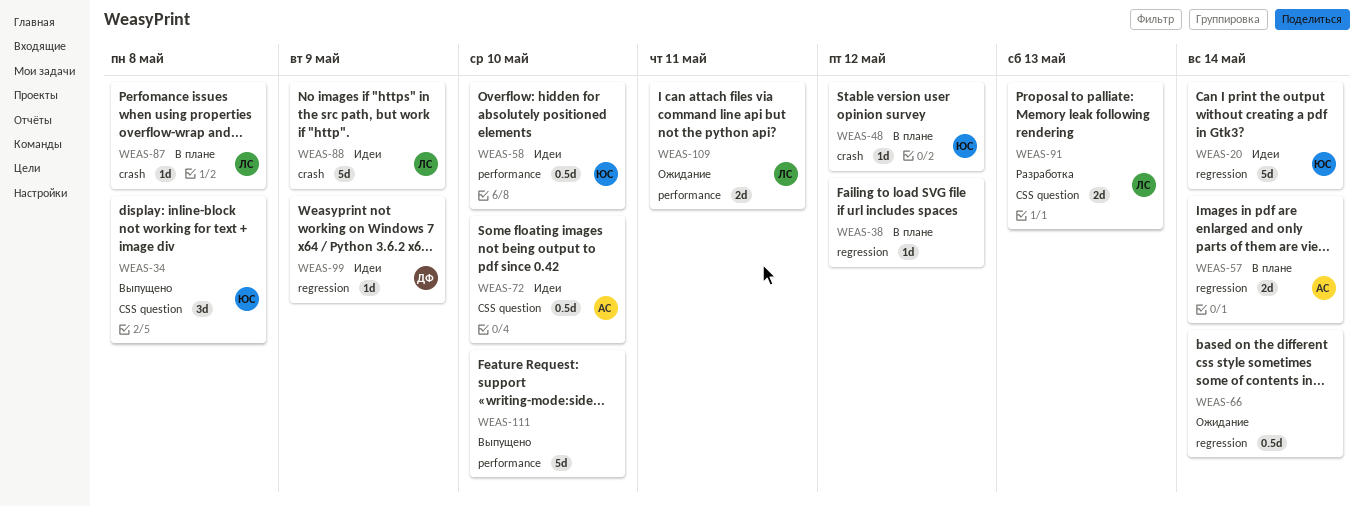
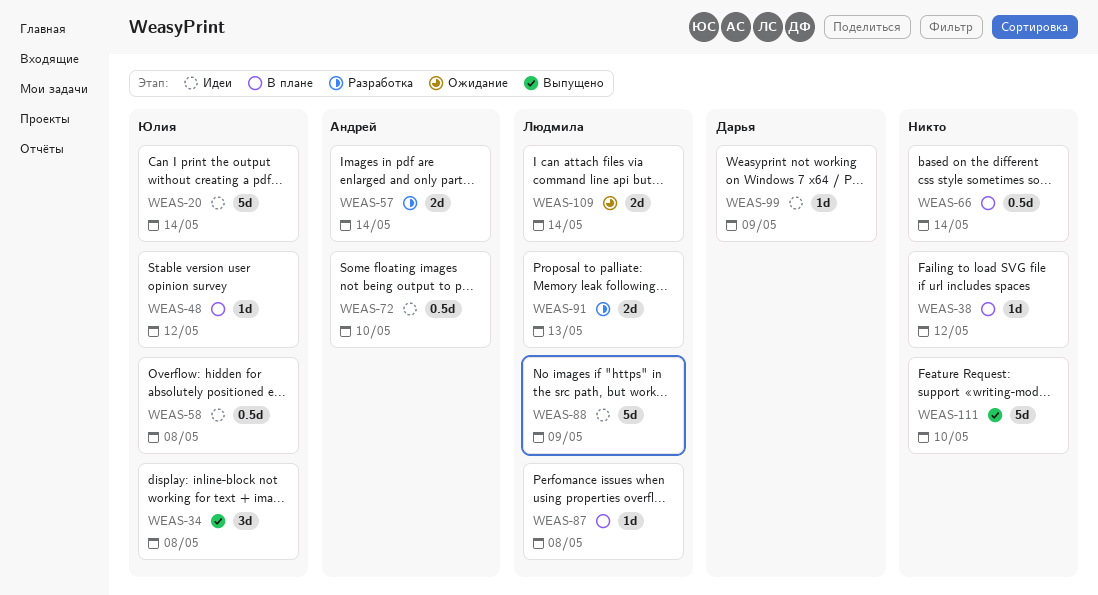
WEAS-57, status: В плане -> Разработка
WEAS-58, due: May 10 -> May 8
WEAS-66, status: Ожидание -> В плане
WEAS-109, due: May 11 -> May 14

